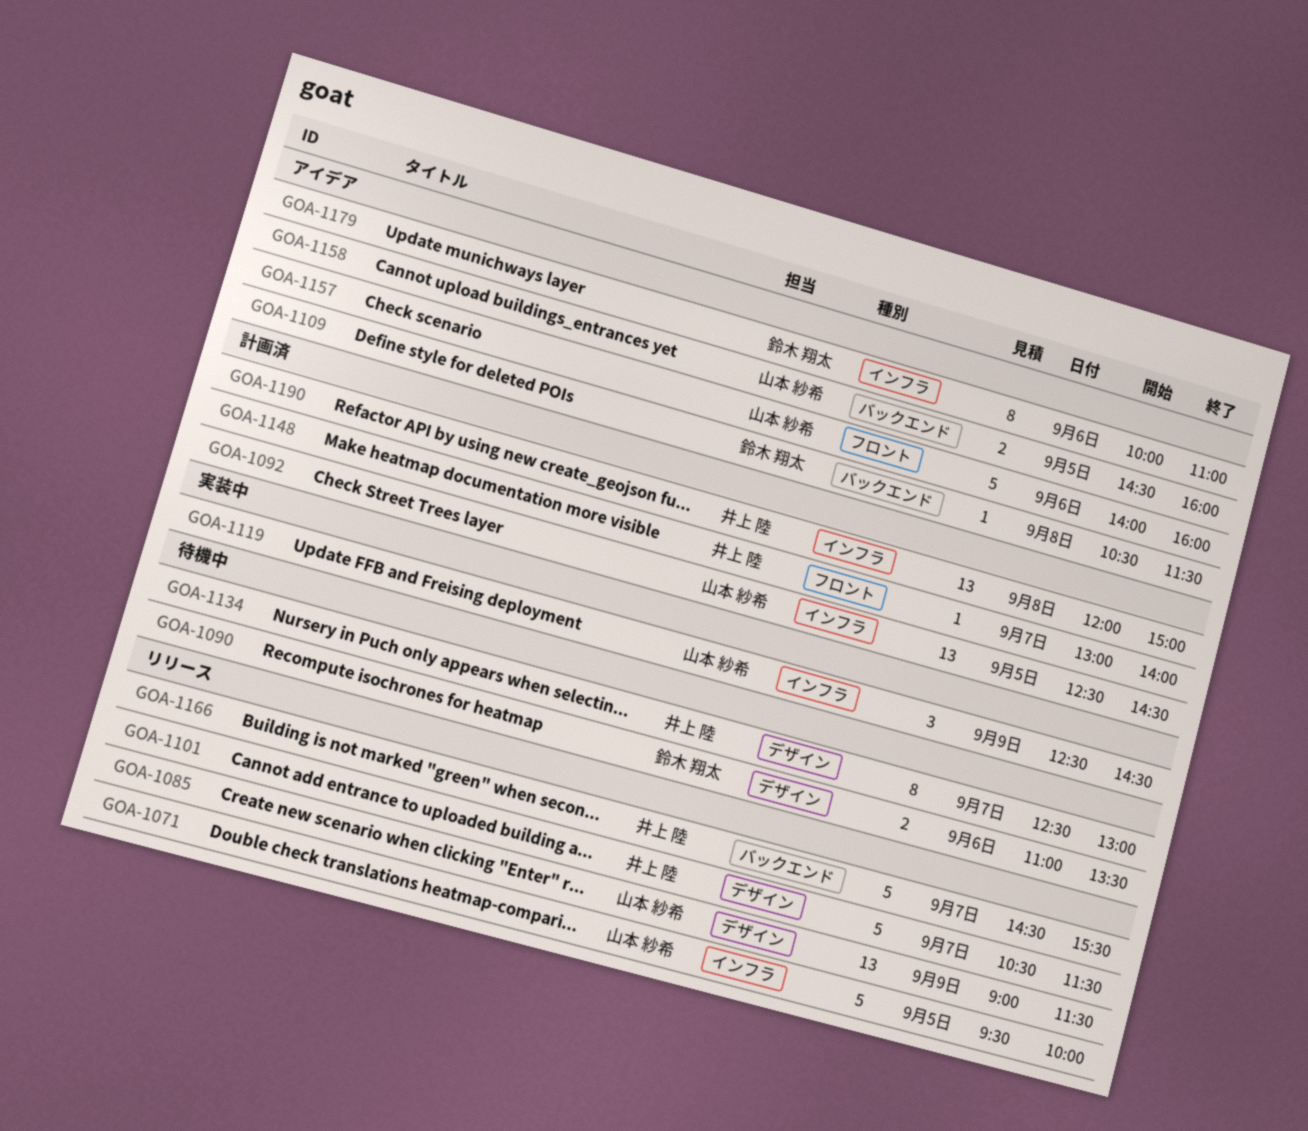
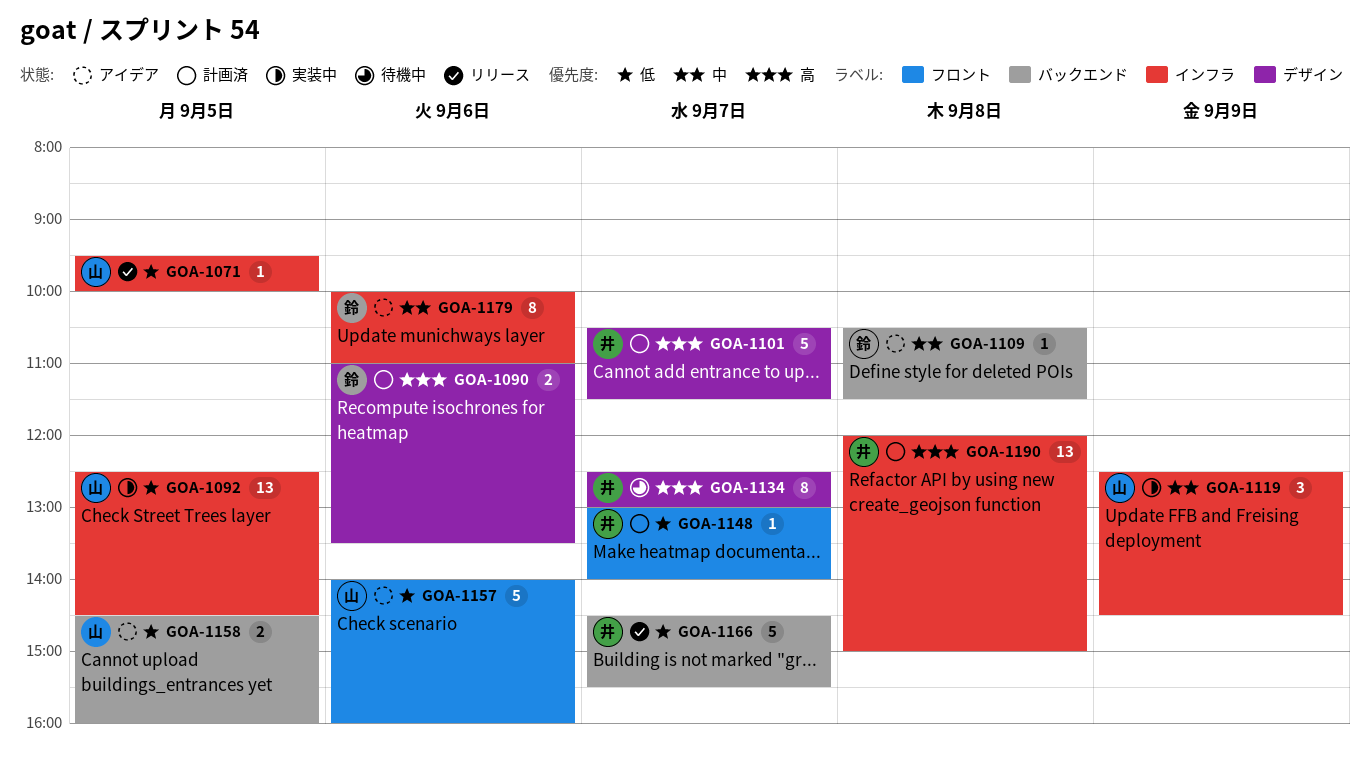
GOA-1071, estimate: 5 -> 1
GOA-1085: present -> none
GOA-1090, status: 待機中 -> 計画済
GOA-1092, status: 計画済 -> 実装中
GOA-1101, status: リリース -> 計画済

